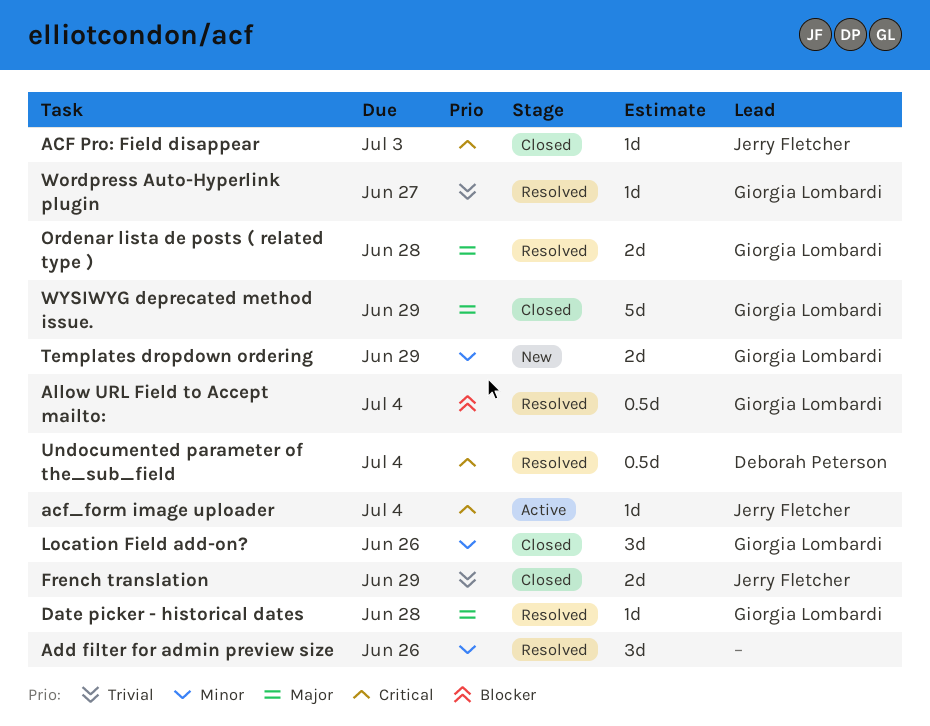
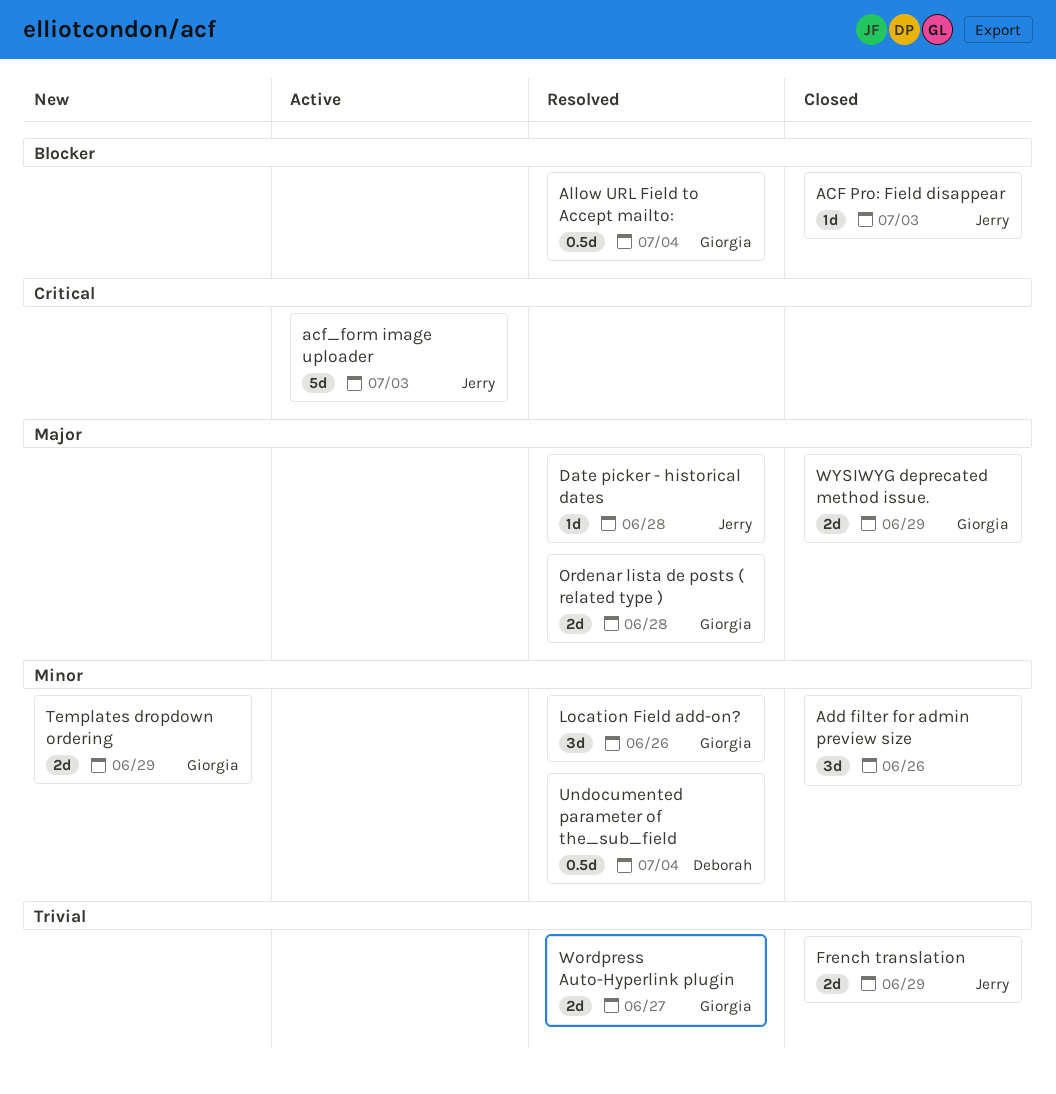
ACF Pro: Field disappear, priority: Critical -> Blocker
acf_form image uploader, estimate: 1d -> 5d
acf_form image uploader, due: Jul 4 -> Jul 3
Add filter for admin preview size, status: Resolved -> Closed
Date picker - historical dates, owner: Giorgia Lombardi -> Jerry Fletcher
Location Field add-on?, status: Closed -> Resolved
Undocumented parameter of the_sub_field, priority: Critical -> Minor
Wordpress Auto-Hyperlink plugin, estimate: 1d -> 2d
WYSIWYG deprecated method issue., estimate: 5d -> 2d

